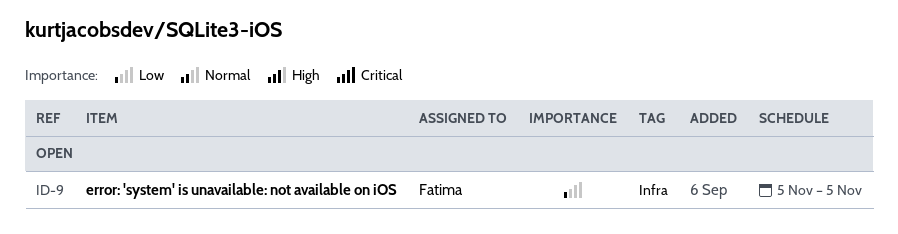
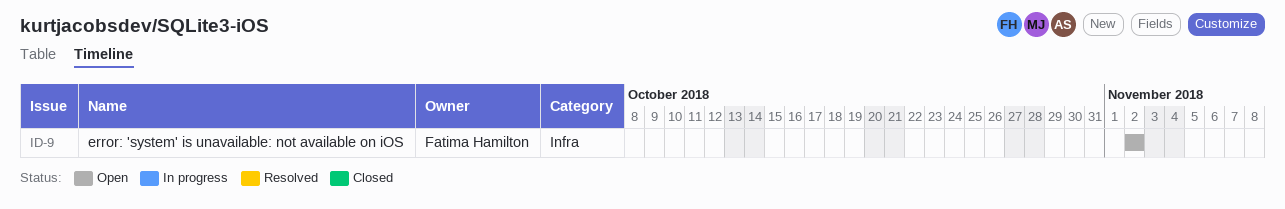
ID-9, start: Nov 5 -> Nov 2
ID-9, due: Nov 5 -> Nov 2

